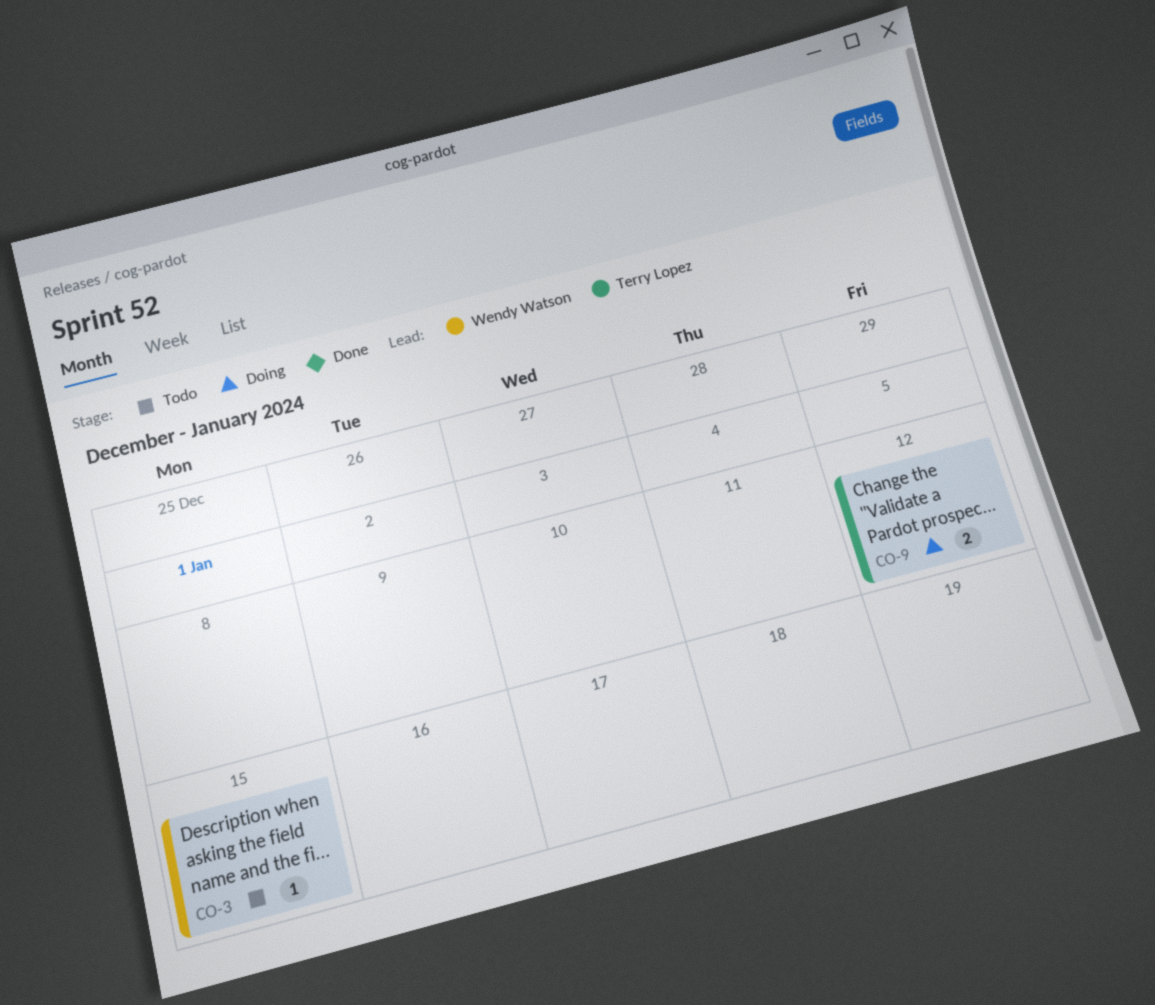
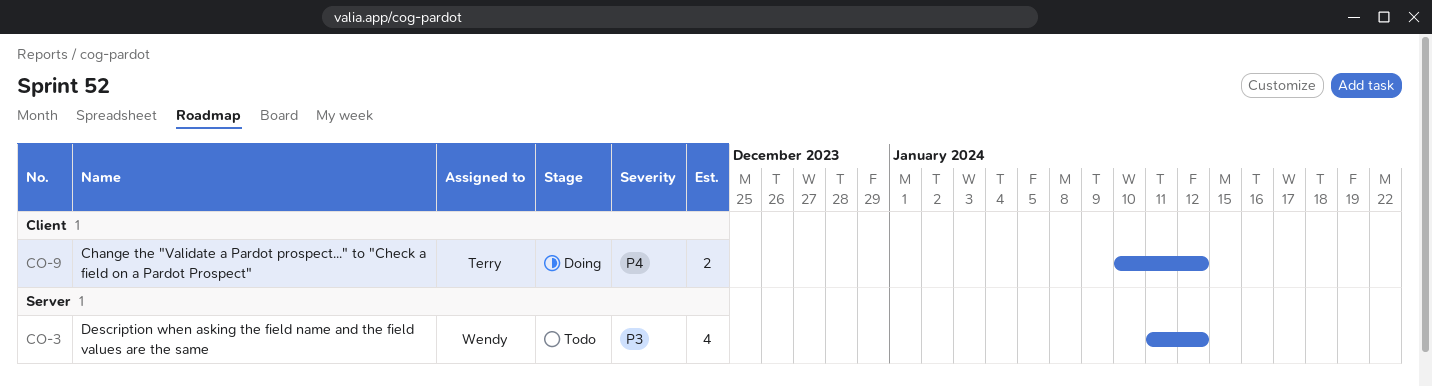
CO-3, estimate: 1 -> 4
CO-3, due: Jan 15 -> Jan 12

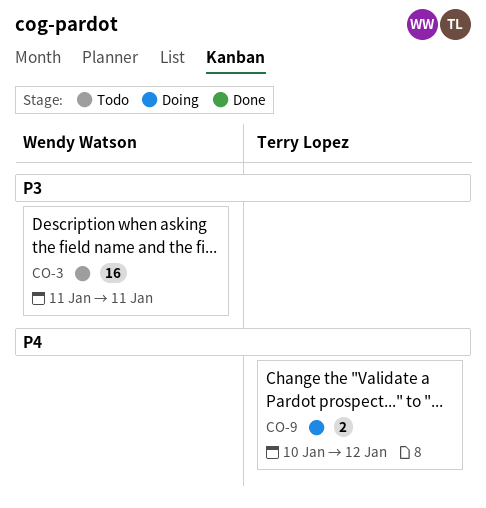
CO-3, estimate: 4 -> 16
CO-3, due: Jan 12 -> Jan 11

